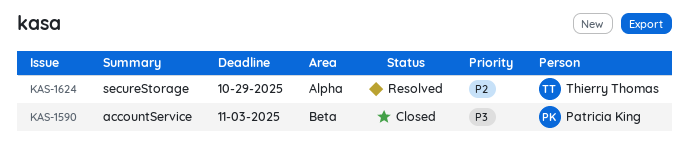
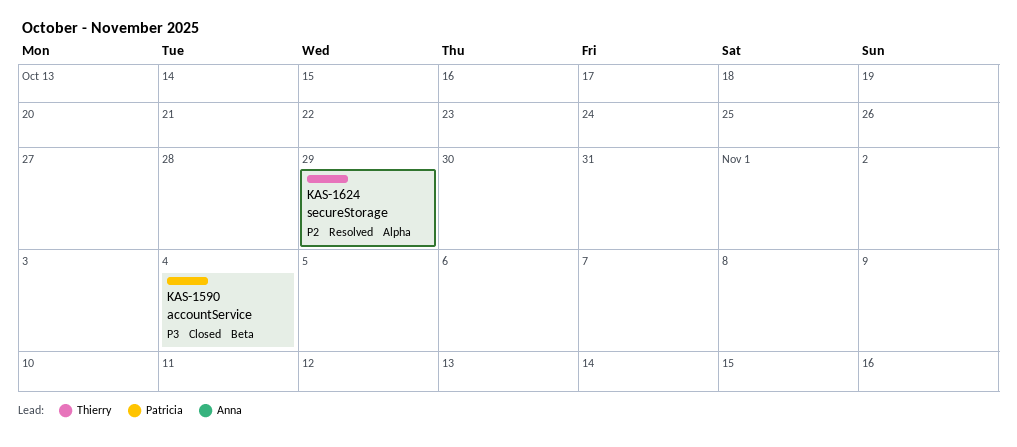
KAS-1590, due: Nov 3 -> Nov 4

